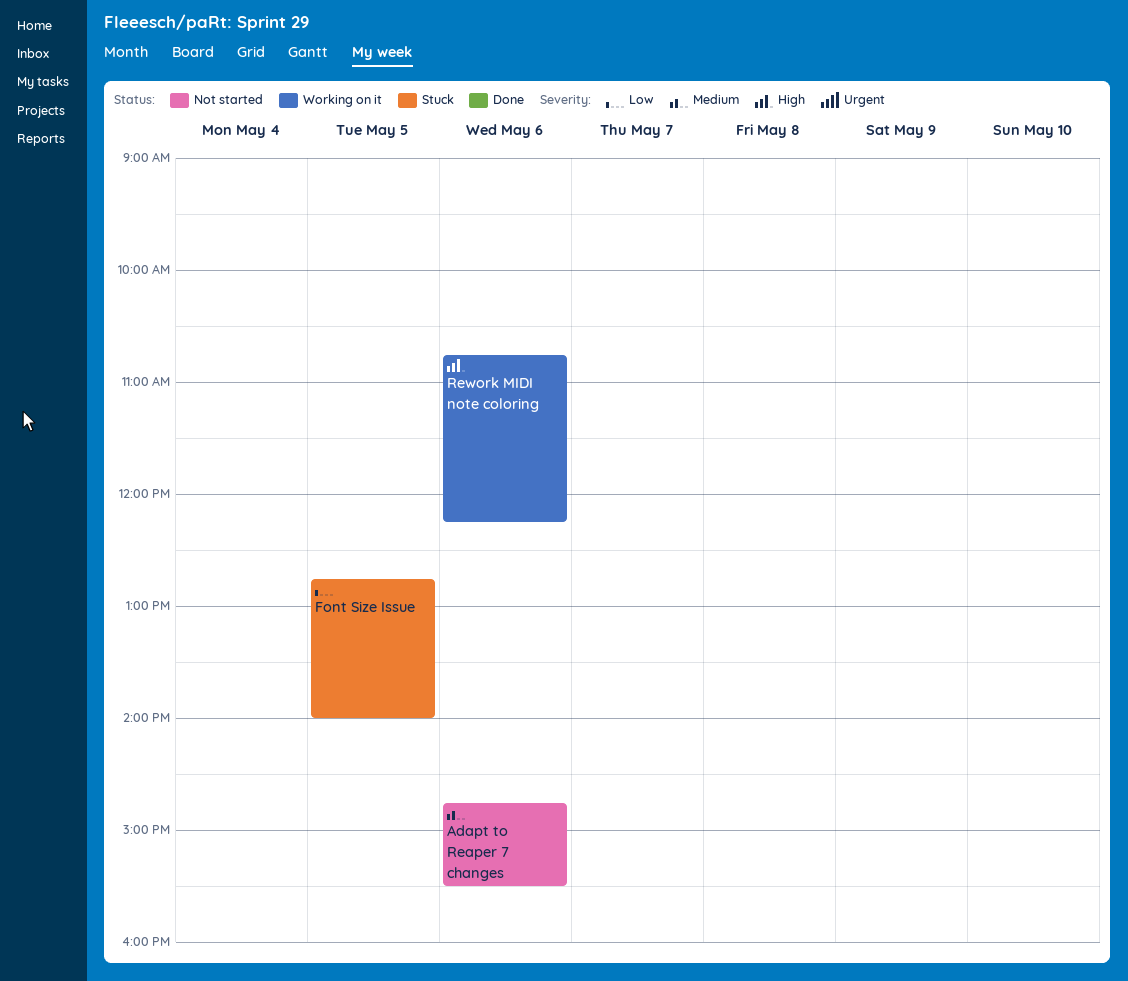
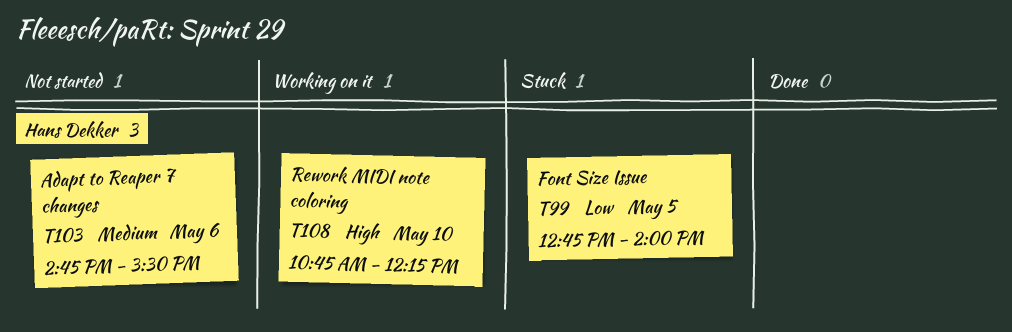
Rework MIDI note coloring, day: May 6 -> May 10

